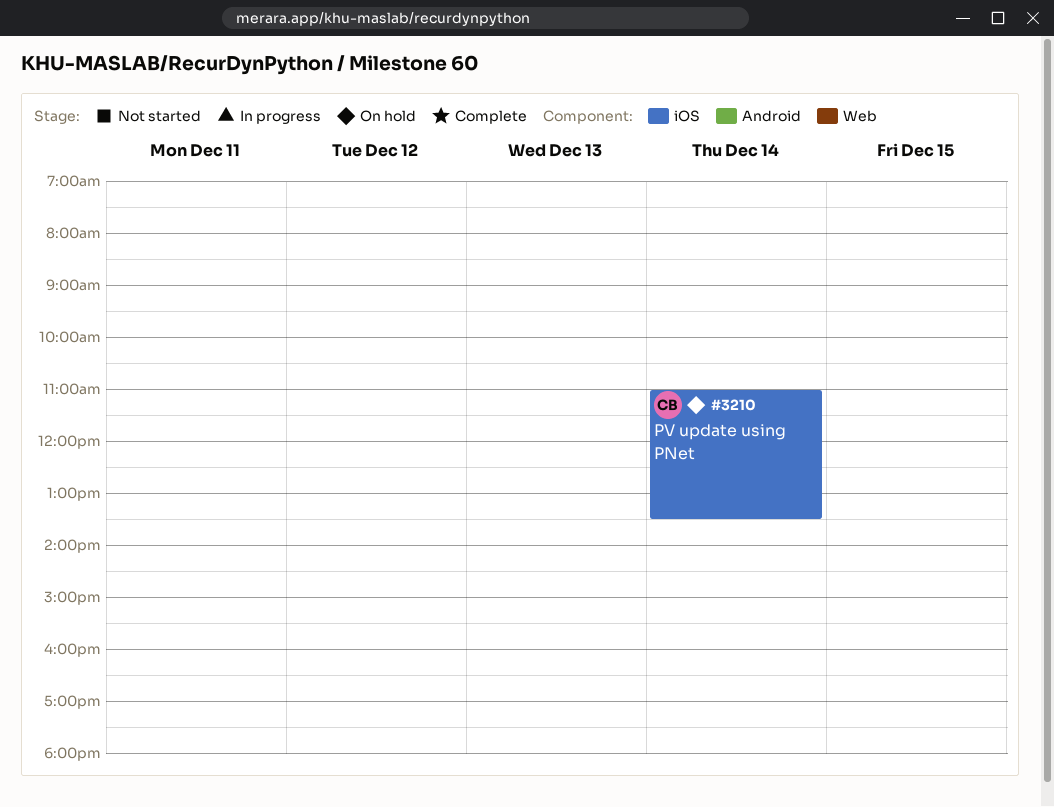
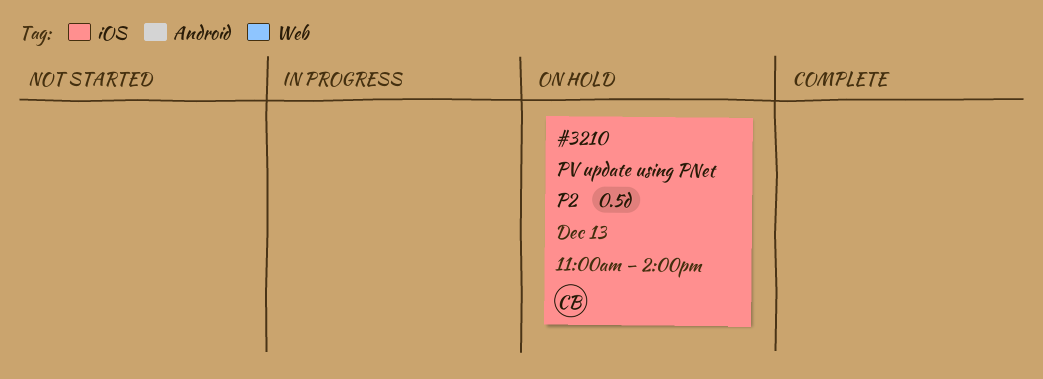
#3210, day: Dec 14 -> Dec 13
#3210, ends: 13:30 -> 14:00

